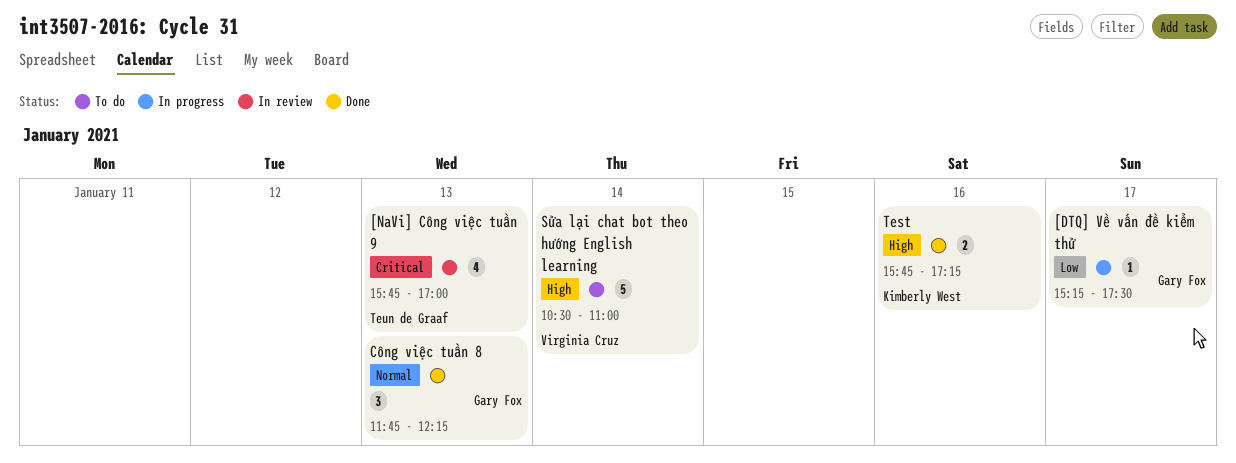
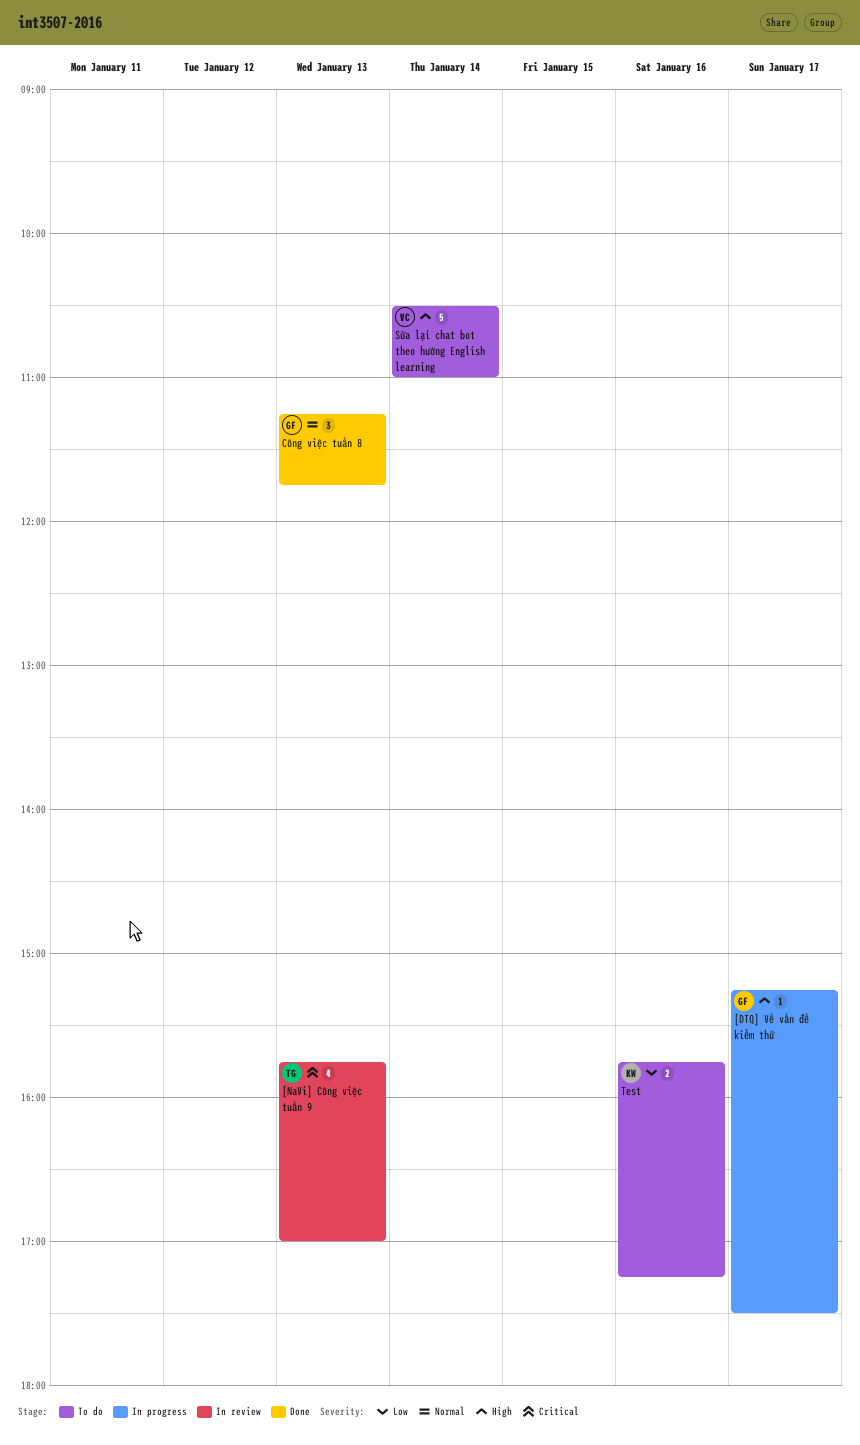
[DTQ] Về vấn đề kiểm thử, priority: Low -> High
Công việc tuần 8, begins: 11:45 -> 11:15
Công việc tuần 8, ends: 12:15 -> 11:45
Test, status: Done -> To do
Test, priority: High -> Low

